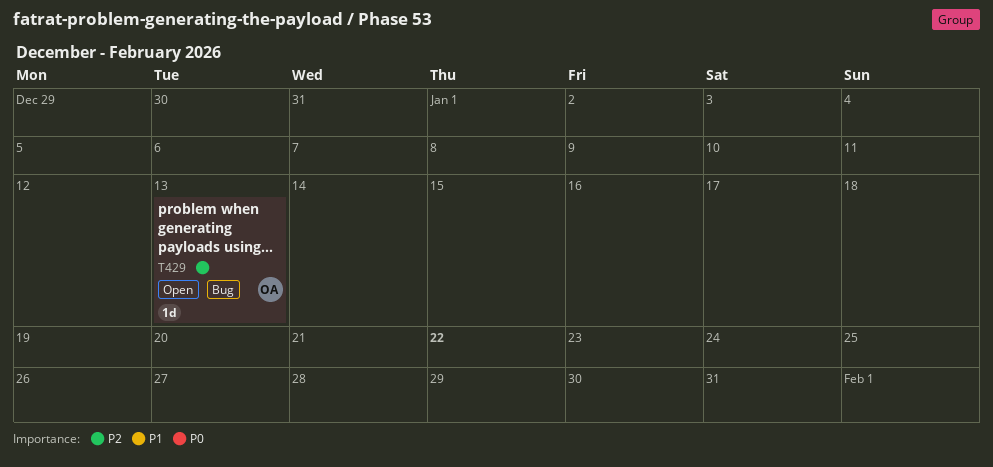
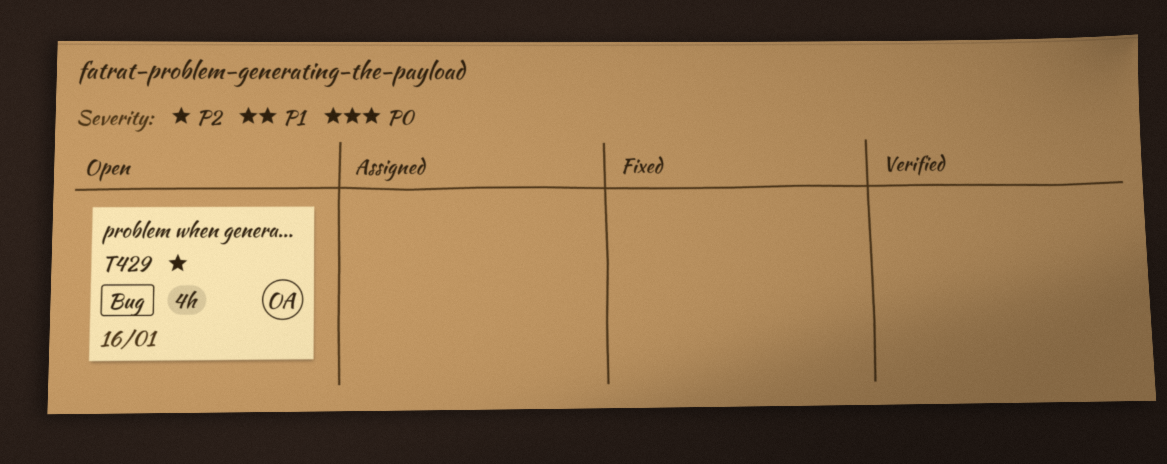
T429, estimate: 1d -> 4h
T429, due: Jan 13 -> Jan 16

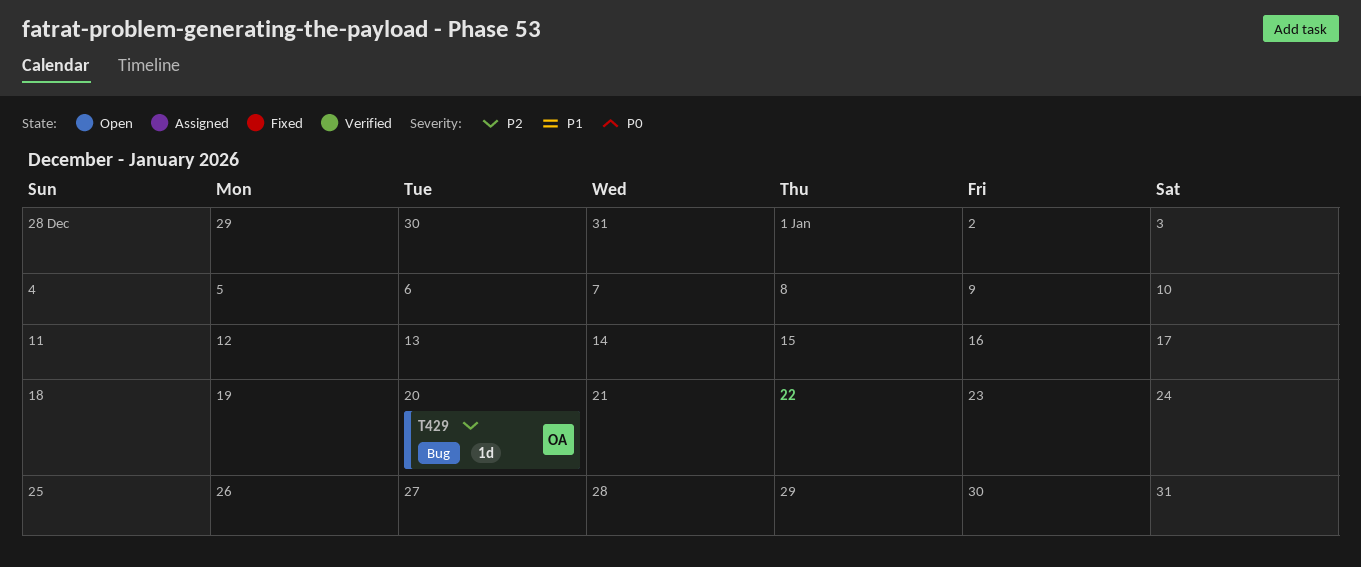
T429, estimate: 4h -> 1d
T429, due: Jan 16 -> Jan 20

